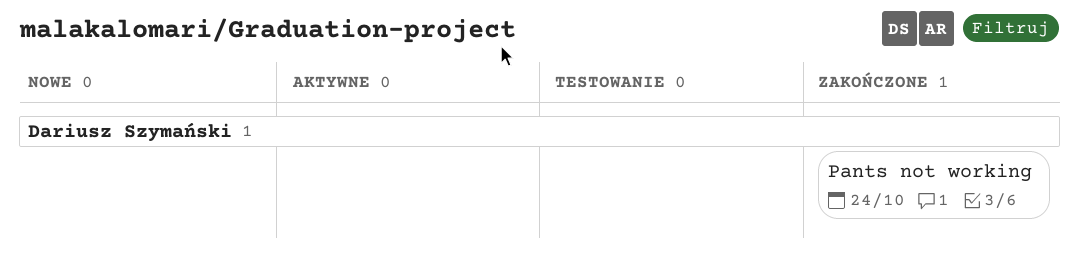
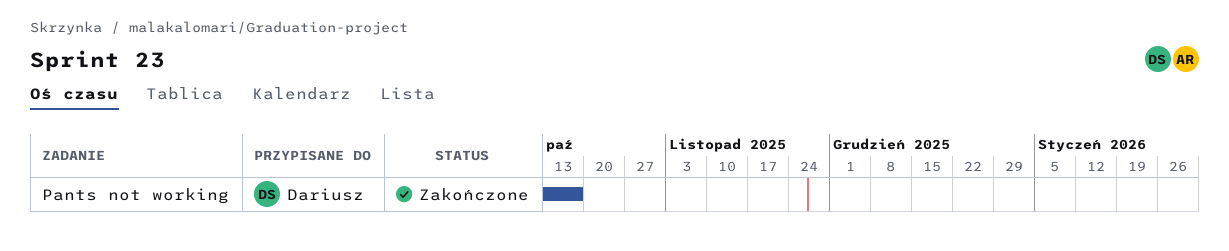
Pants not working, due: Oct 24 -> Oct 17

